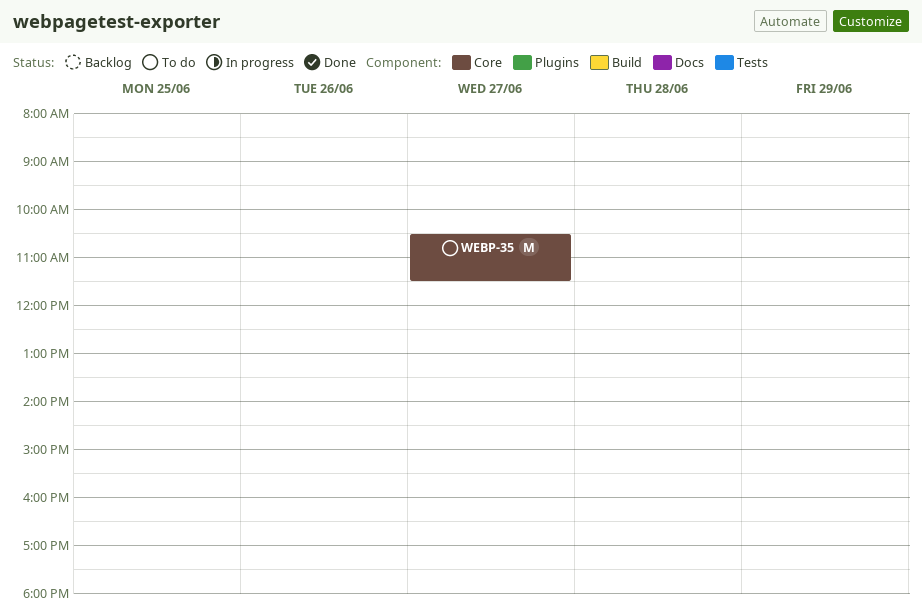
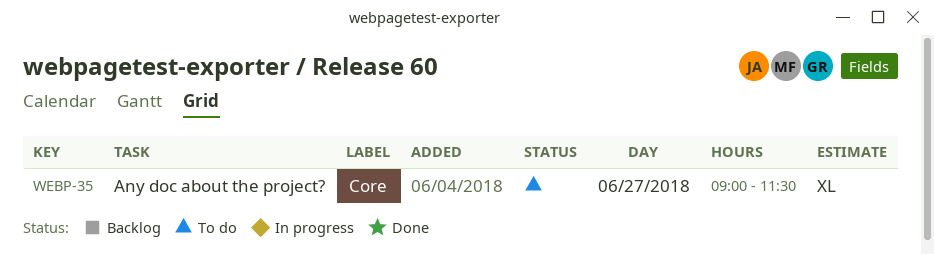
WEBP-35, estimate: M -> XL
WEBP-35, begins: 10:30 -> 09:00

